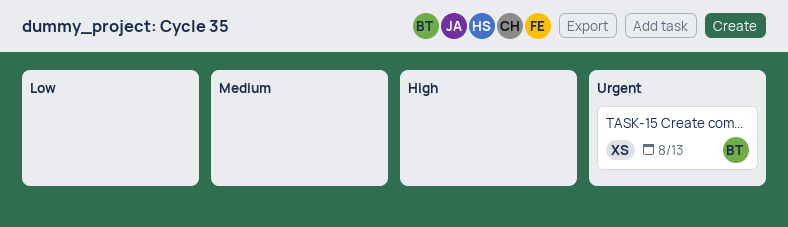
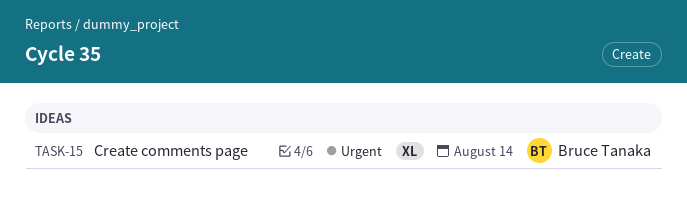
TASK-15, estimate: XS -> XL
TASK-15, due: Aug 13 -> Aug 14

